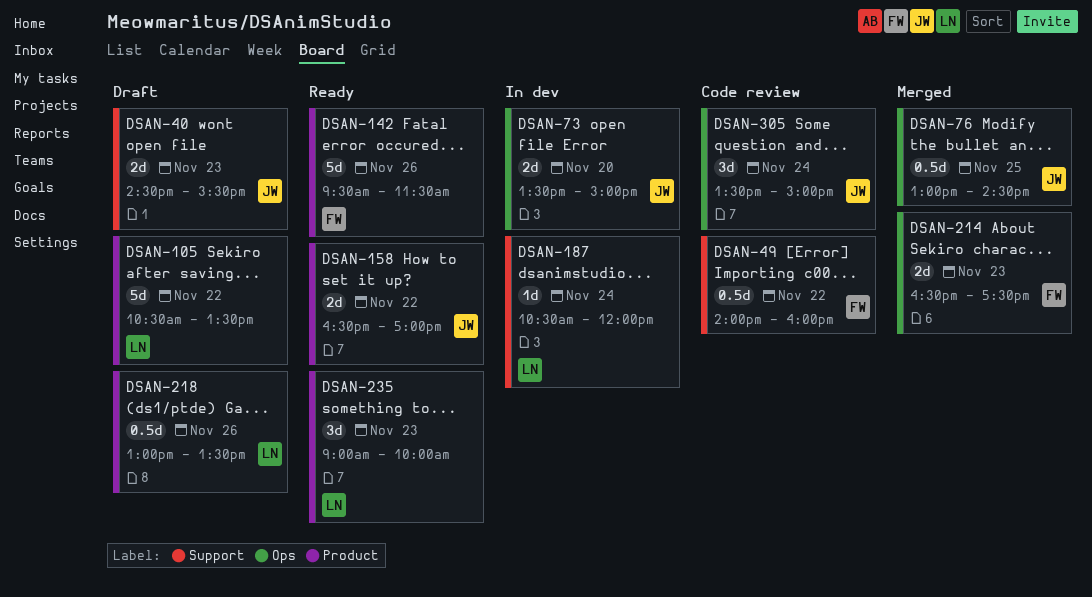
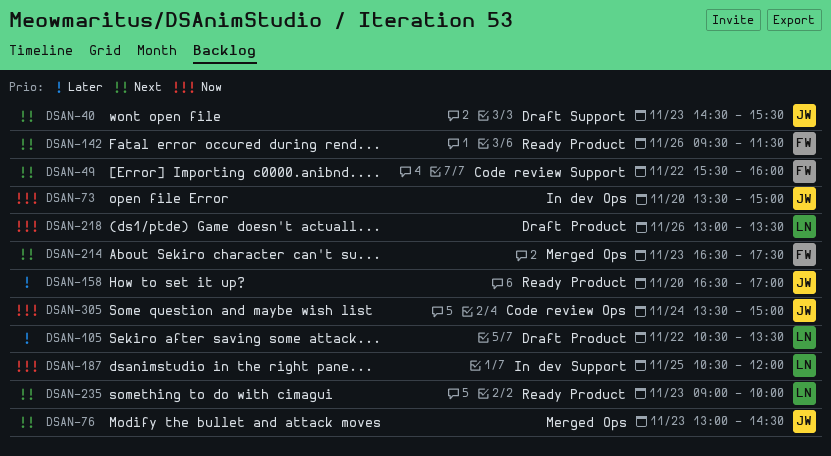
DSAN-49, begins: 14:00 -> 15:30
DSAN-76, day: Nov 25 -> Nov 23
DSAN-158, day: Nov 22 -> Nov 20
DSAN-187, day: Nov 24 -> Nov 25

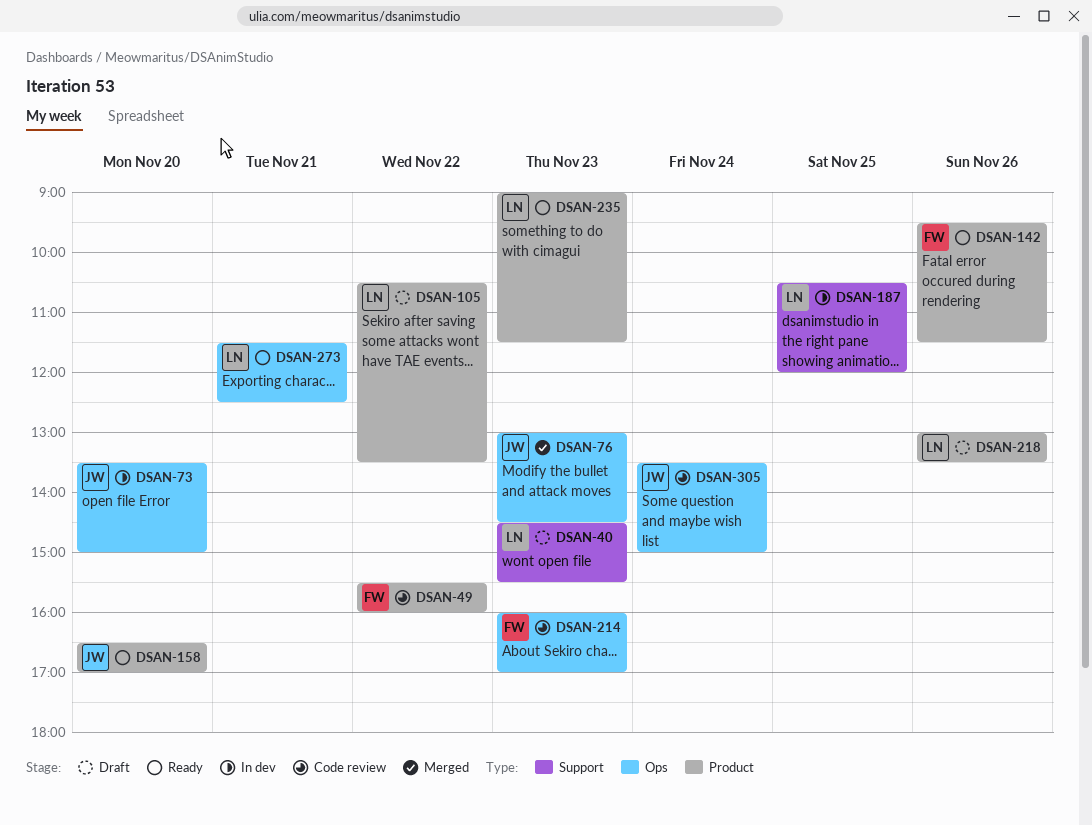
DSAN-40, owner: JW -> LN
DSAN-49, label: Support -> Product
DSAN-214, status: Merged -> Code review
DSAN-214, begins: 16:30 -> 16:00
DSAN-214, ends: 17:30 -> 17:00
DSAN-235, ends: 10:00 -> 11:30
DSAN-273: none -> present

